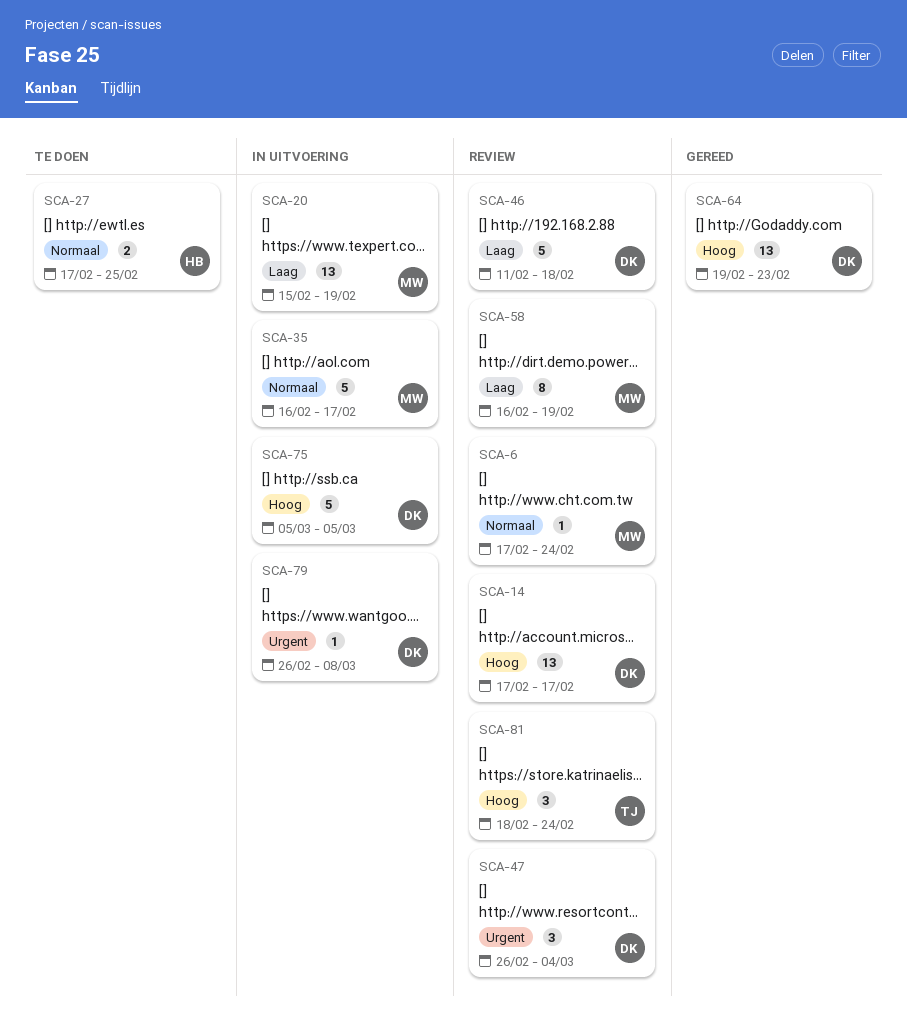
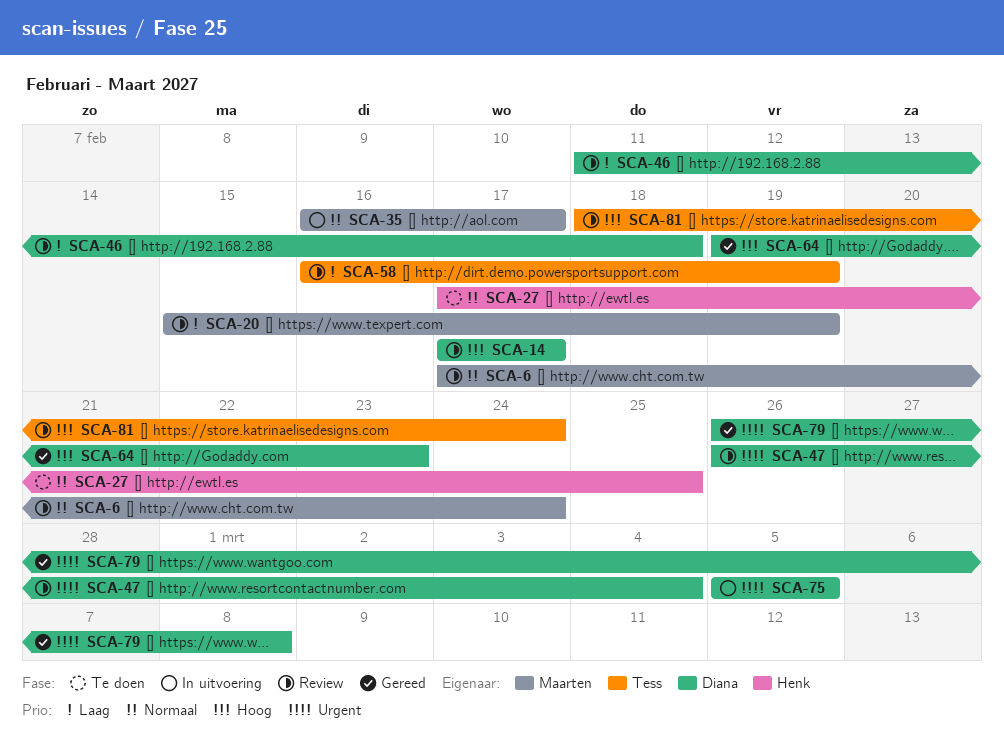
SCA-20, status: In uitvoering -> Review
SCA-58, owner: Maarten -> Tess
SCA-75, priority: Hoog -> Urgent
SCA-79, status: In uitvoering -> Gereed

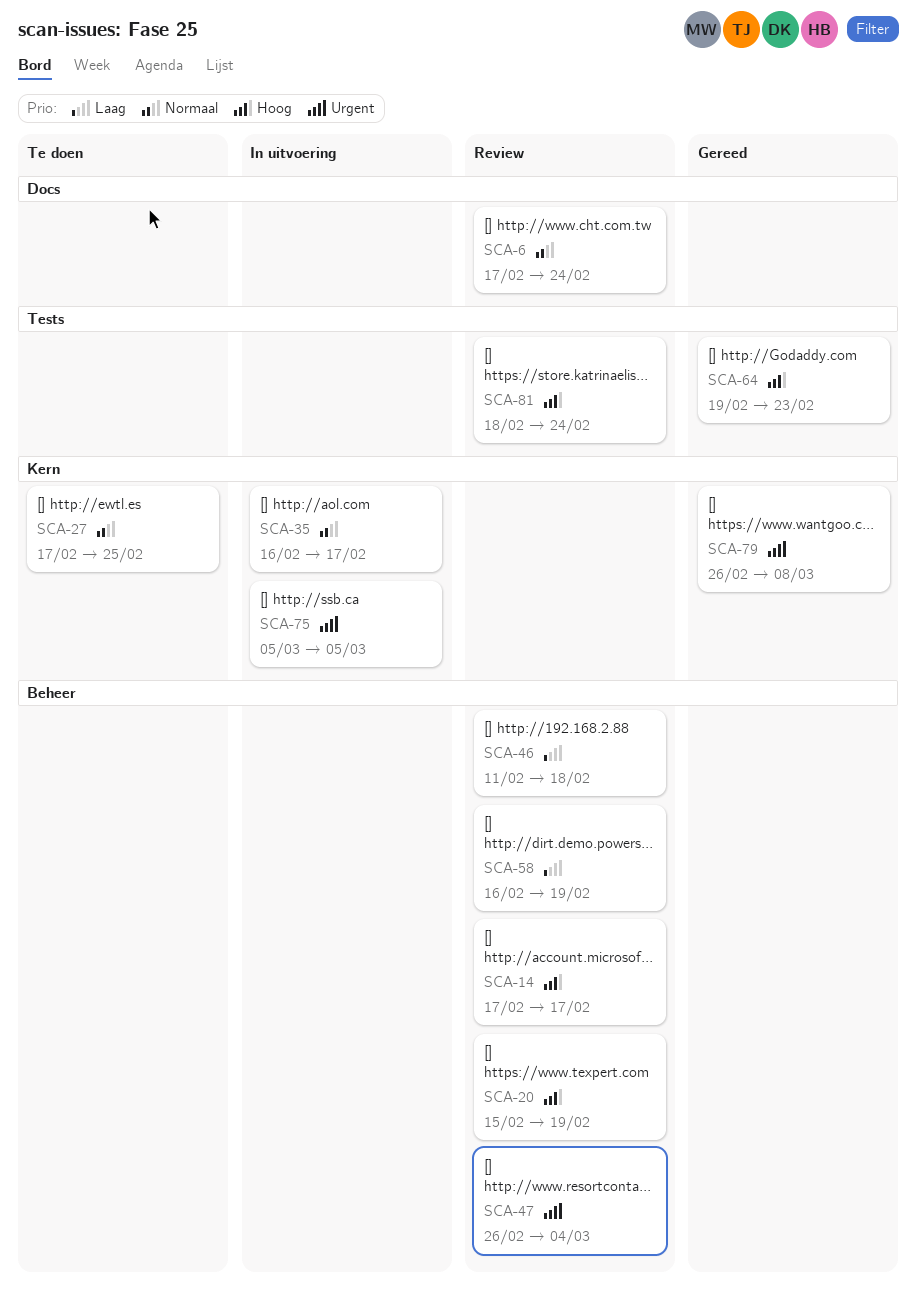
SCA-20, priority: Laag -> Hoog

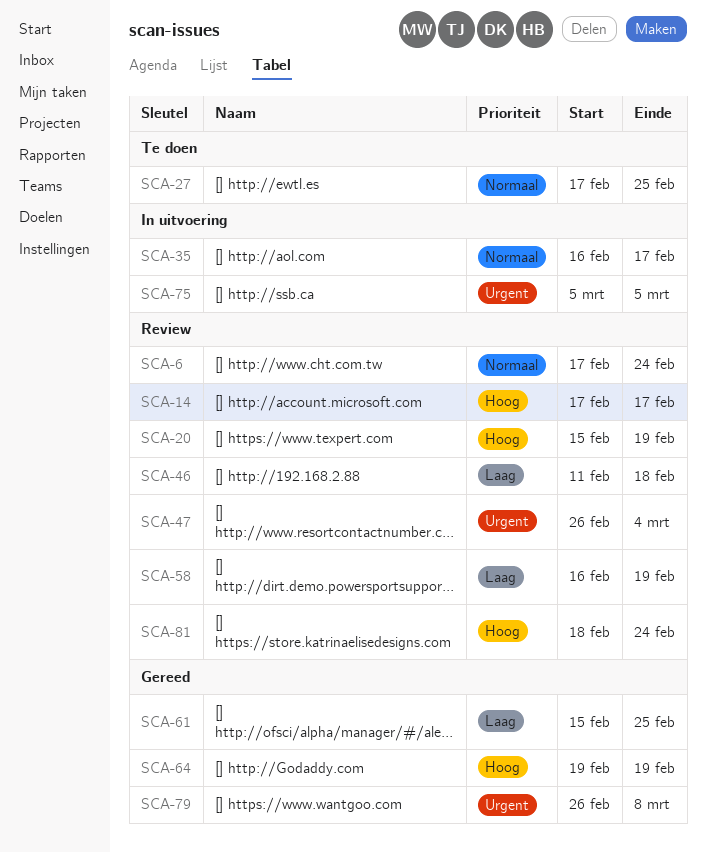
SCA-61: none -> present
SCA-64, due: Feb 23 -> Feb 19

